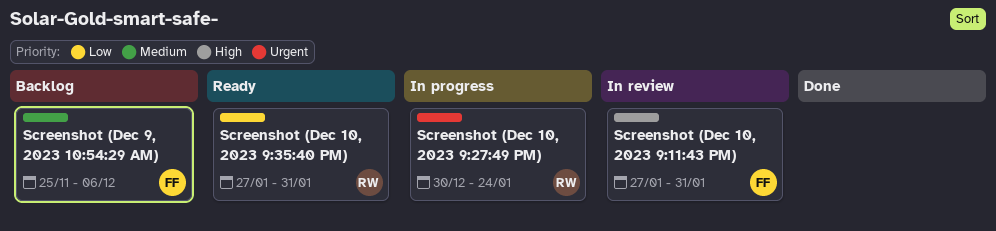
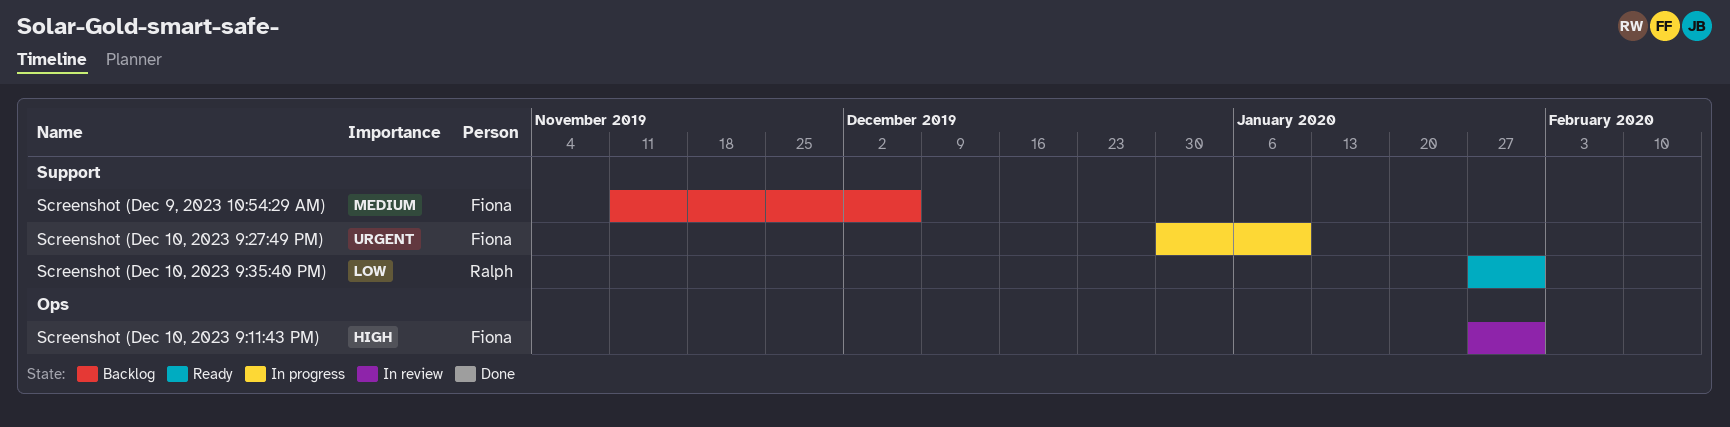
Screenshot (Dec 10, 2023 9:27:49 PM), owner: Ralph -> Fiona
Screenshot (Dec 10, 2023 9:27:49 PM), due: Jan 24 -> Jan 10
Screenshot (Dec 9, 2023 10:54:29 AM), start: Nov 25 -> Nov 11

